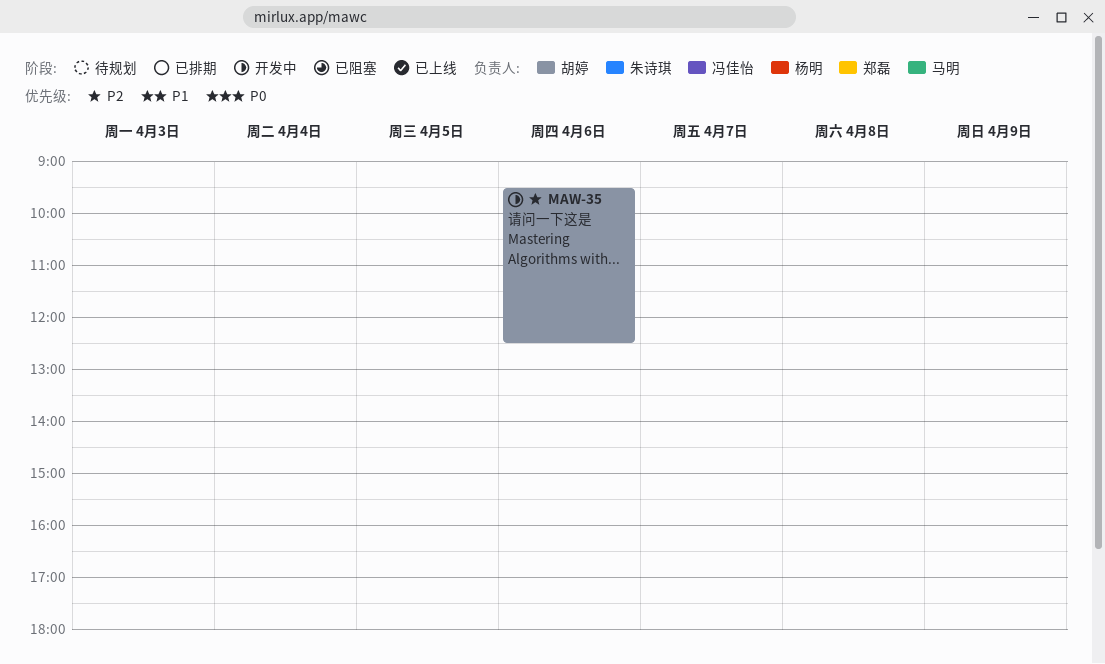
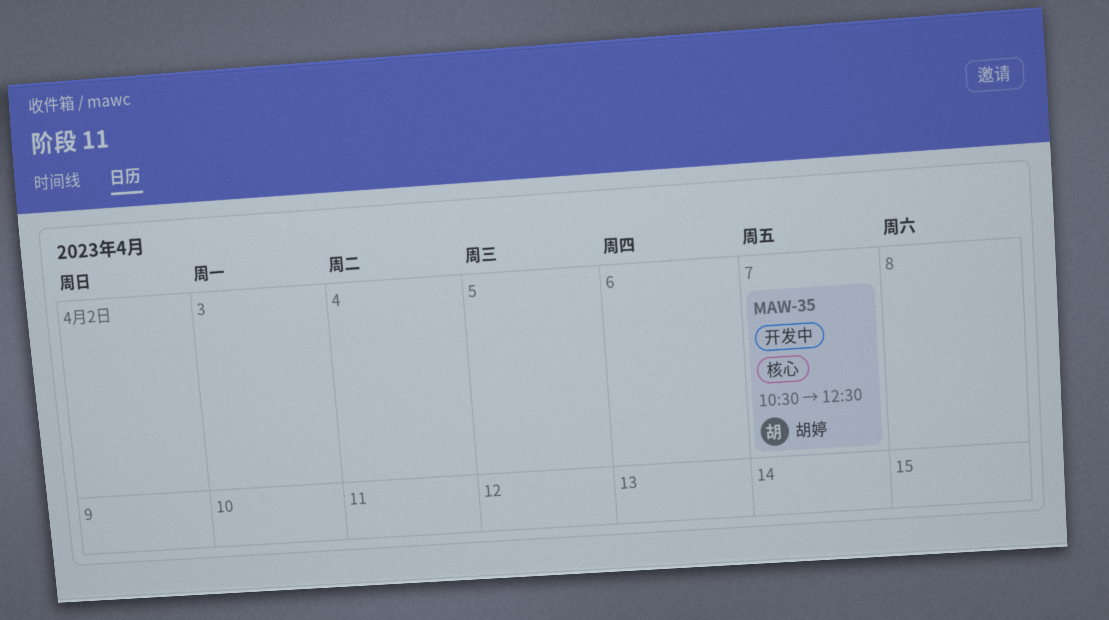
MAW-35, day: Apr 6 -> Apr 7
MAW-35, begins: 09:30 -> 10:30

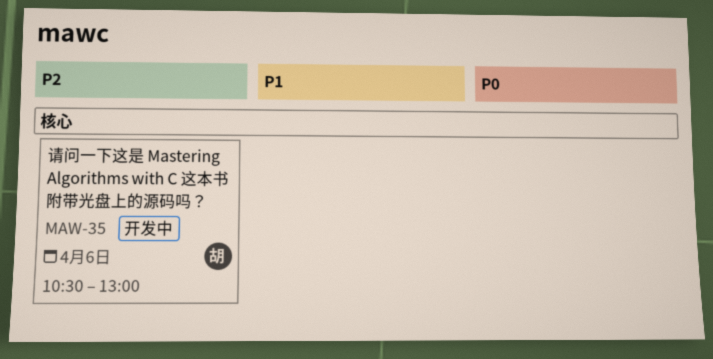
MAW-35, day: Apr 7 -> Apr 6
MAW-35, ends: 12:30 -> 13:00

